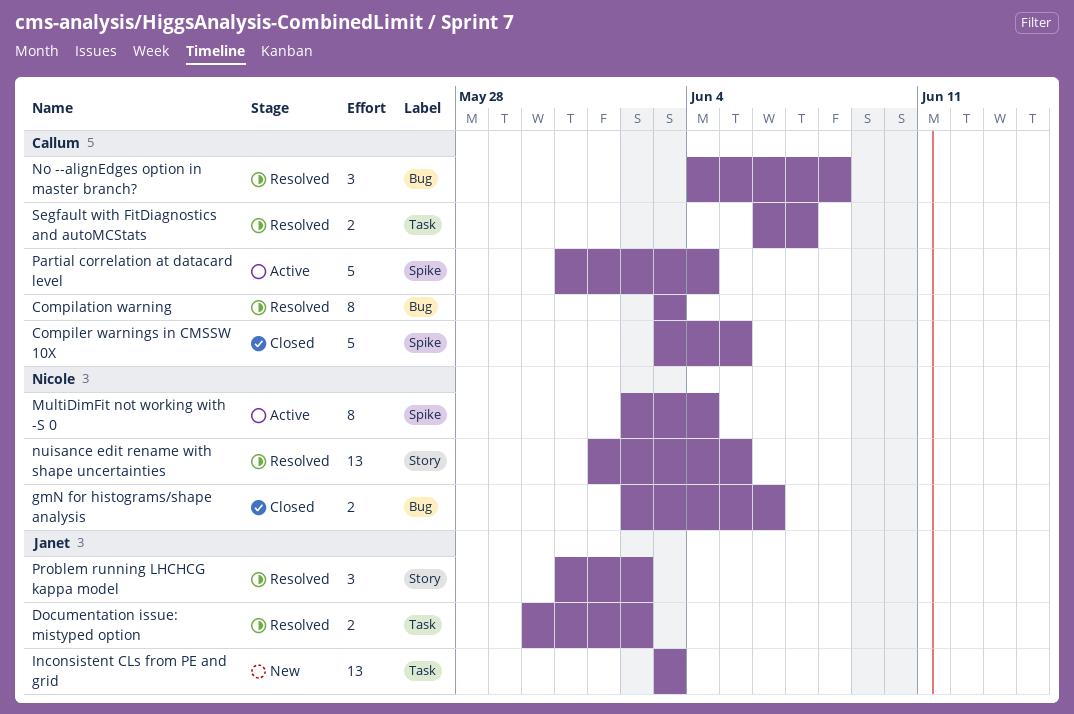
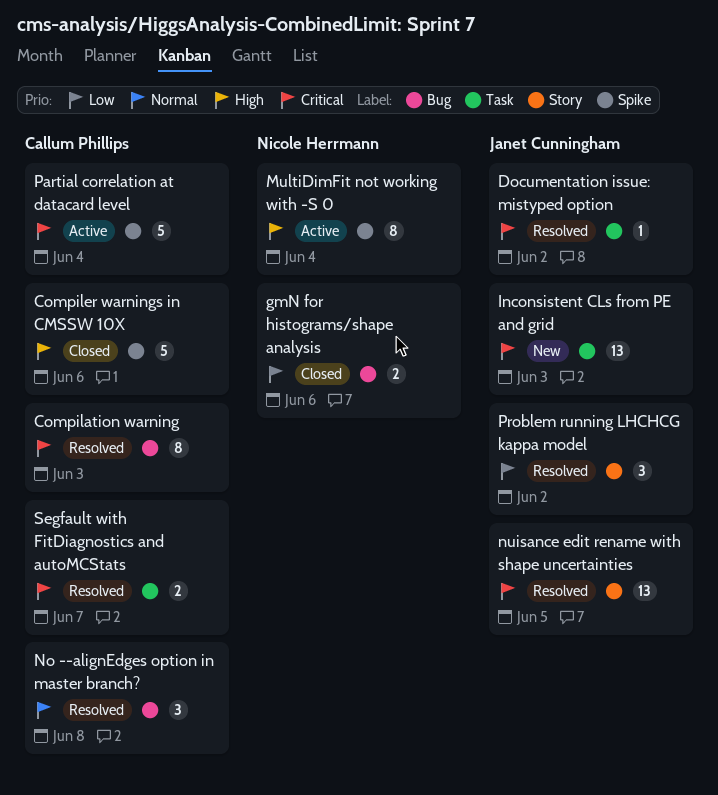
Compiler warnings in CMSSW 10X, due: Jun 5 -> Jun 6
Documentation issue: mistyped option, estimate: 2 -> 1
nuisance edit rename with shape uncertainties, owner: Nicole Herrmann -> Janet Cunningham

